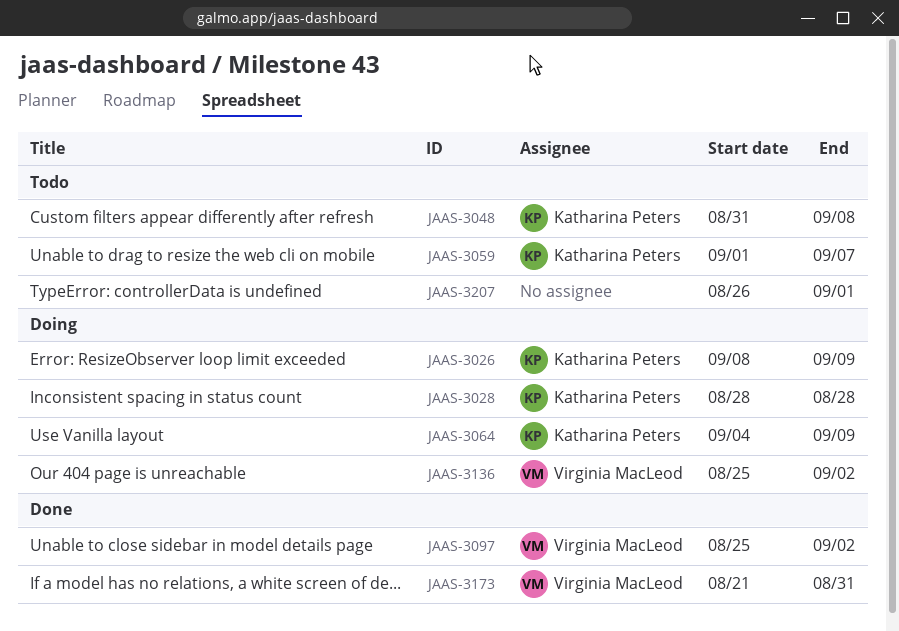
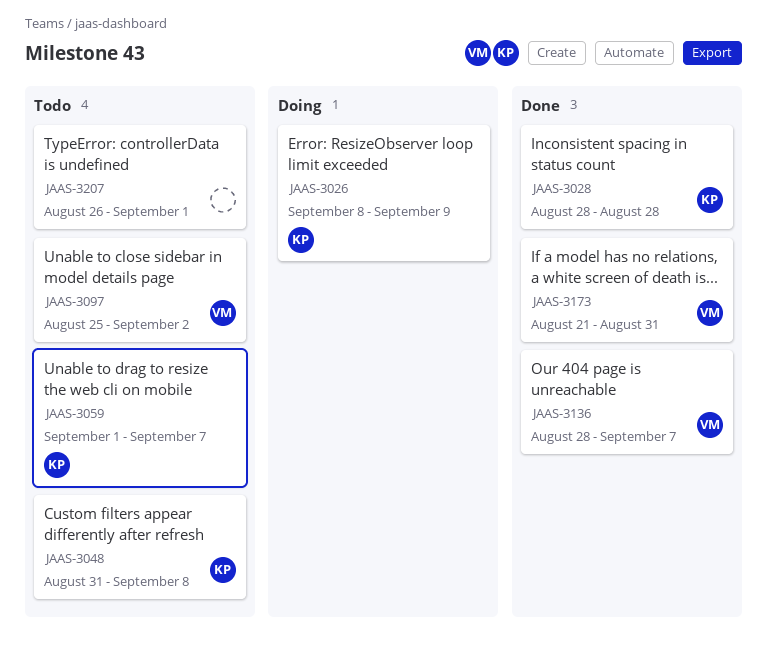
JAAS-3028, status: Doing -> Done
JAAS-3064: present -> none
JAAS-3097, status: Done -> Todo
JAAS-3136, status: Doing -> Done
JAAS-3136, start: Aug 25 -> Aug 28
JAAS-3136, due: Sep 2 -> Sep 7

